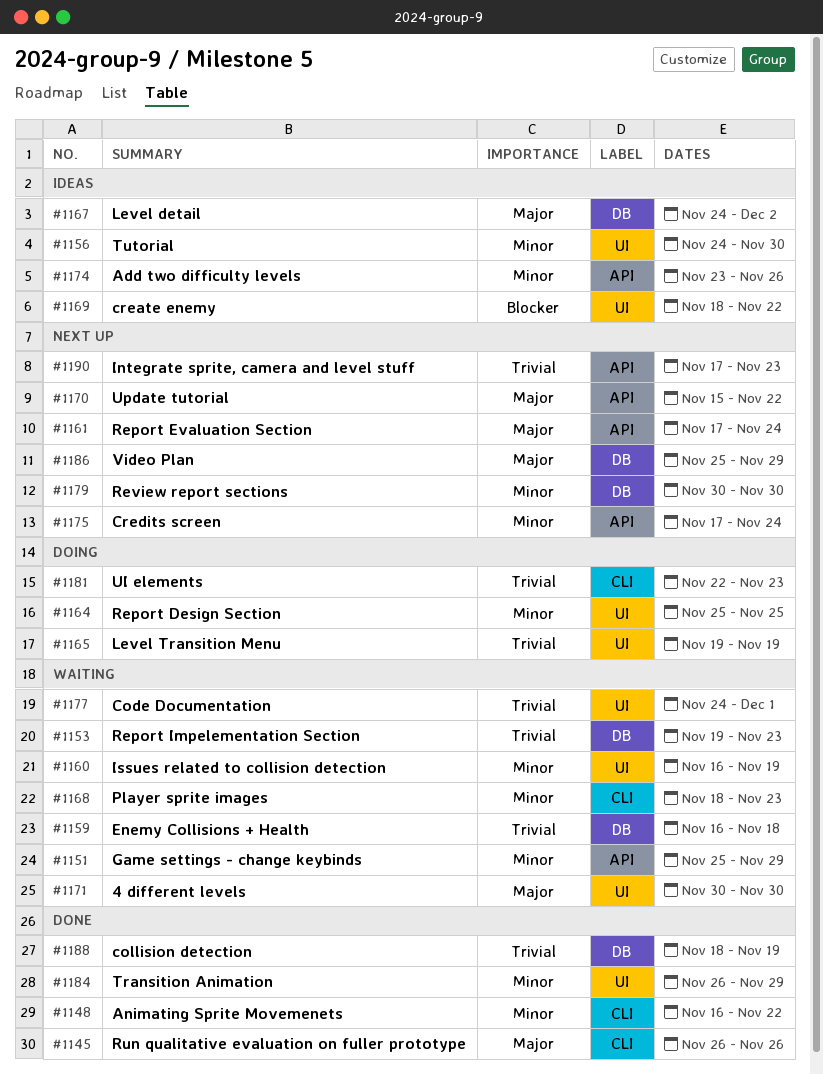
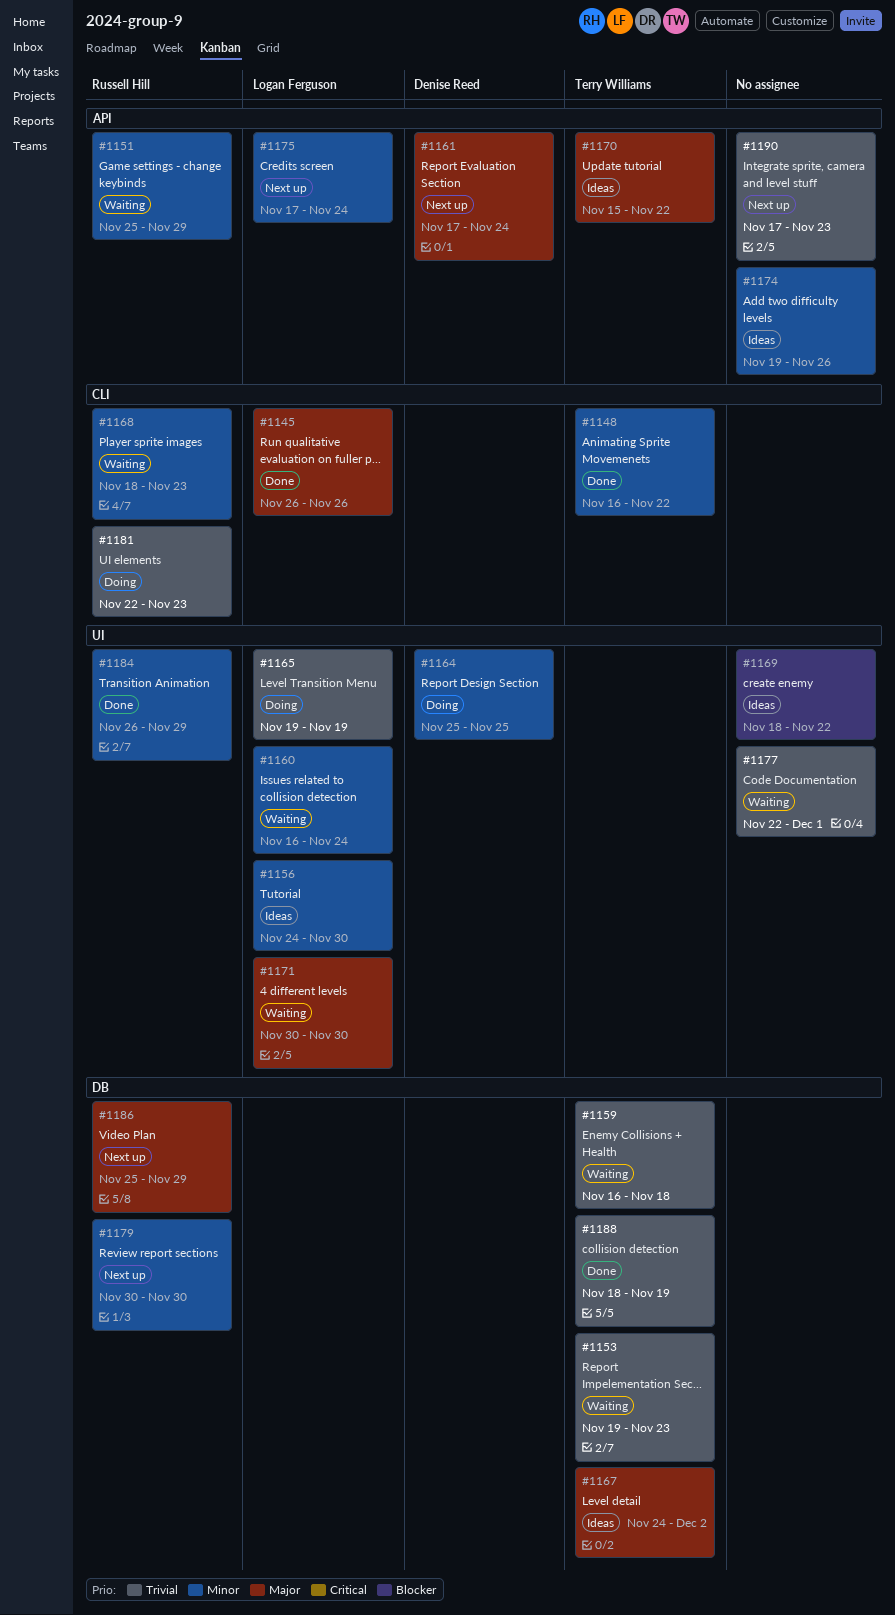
#1160, due: Nov 19 -> Nov 24
#1170, status: Next up -> Ideas
#1174, start: Nov 23 -> Nov 19
#1177, start: Nov 24 -> Nov 22

